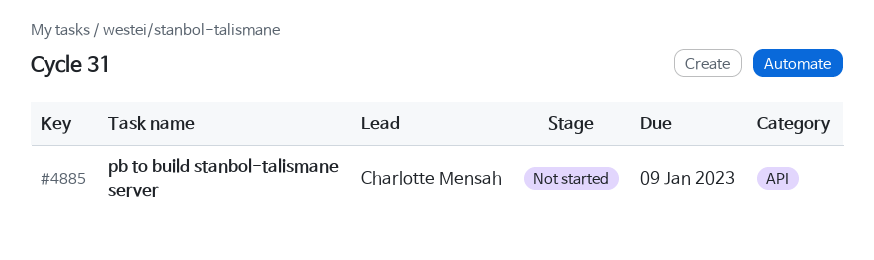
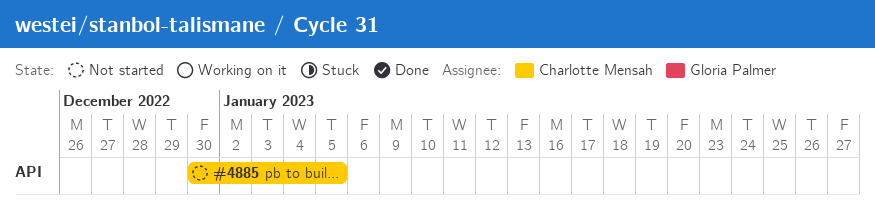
#4885, due: Jan 9 -> Jan 5

